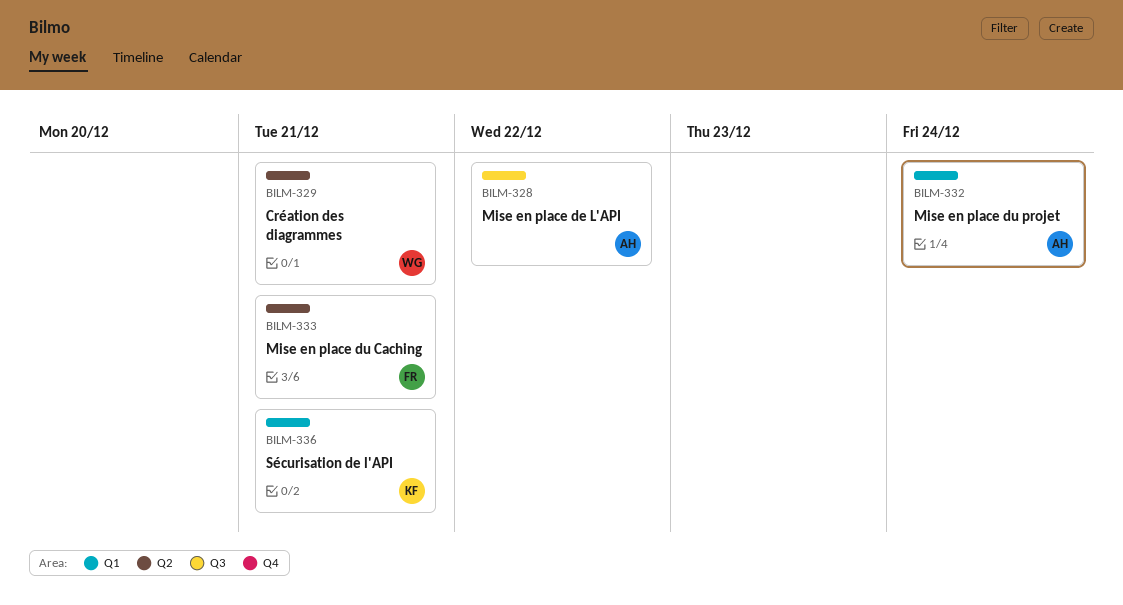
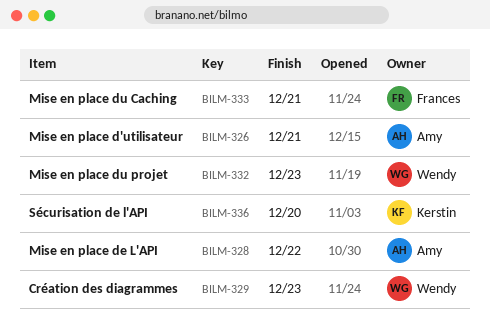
BILM-326: none -> present
BILM-329, due: Dec 21 -> Dec 23
BILM-332, owner: Amy -> Wendy
BILM-332, due: Dec 24 -> Dec 23
BILM-336, due: Dec 21 -> Dec 20

